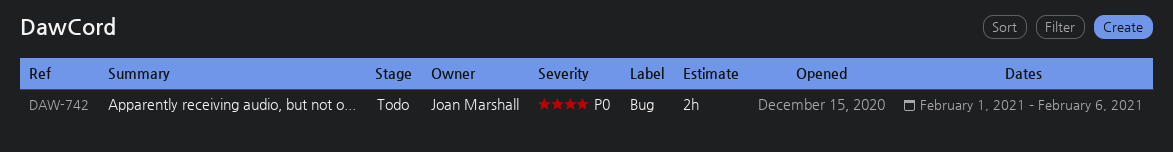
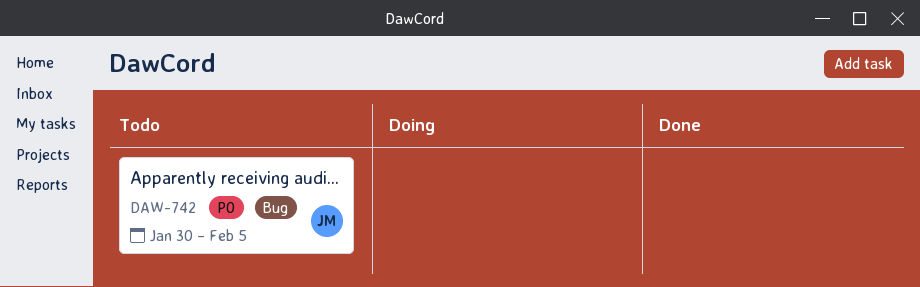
DAW-742, start: Feb 1 -> Jan 30
DAW-742, due: Feb 6 -> Feb 5

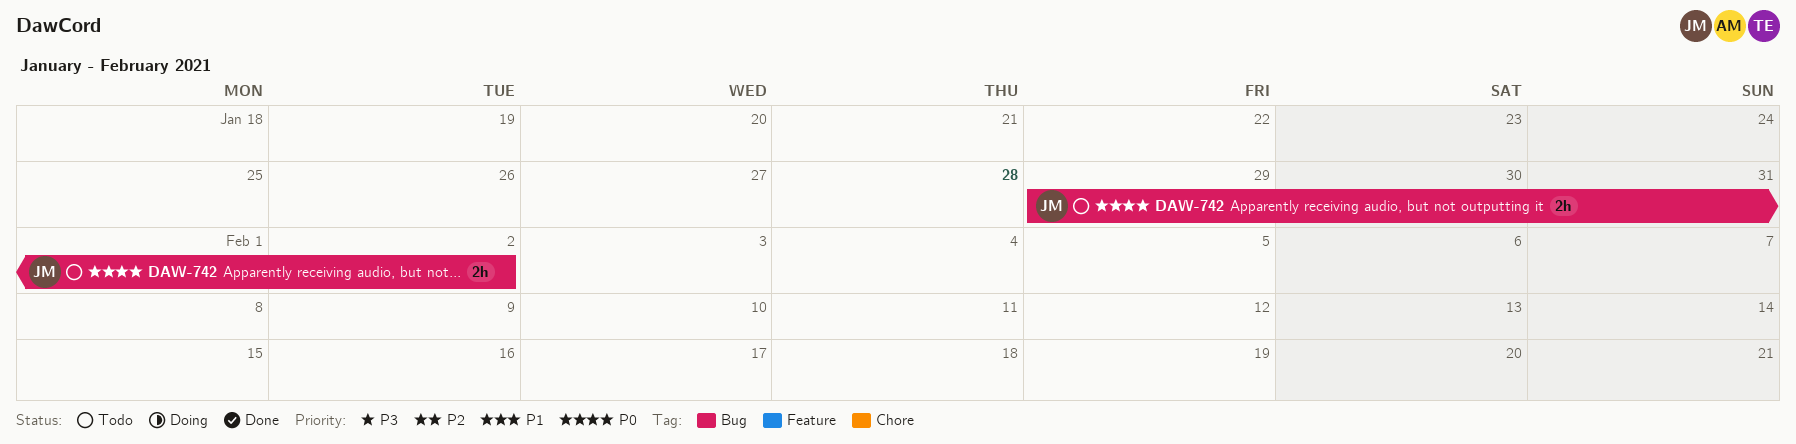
DAW-742, start: Jan 30 -> Jan 29
DAW-742, due: Feb 5 -> Feb 2

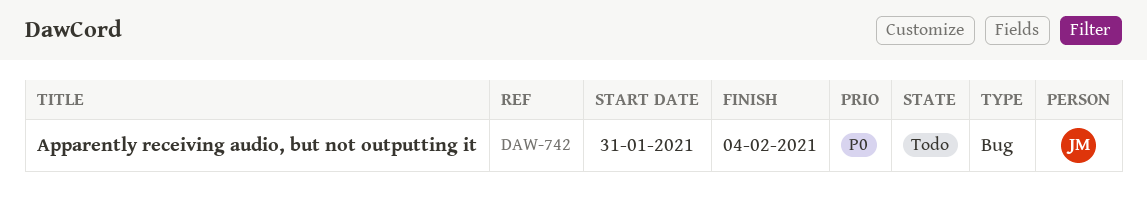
DAW-742, start: Jan 29 -> Jan 31
DAW-742, due: Feb 2 -> Feb 4

